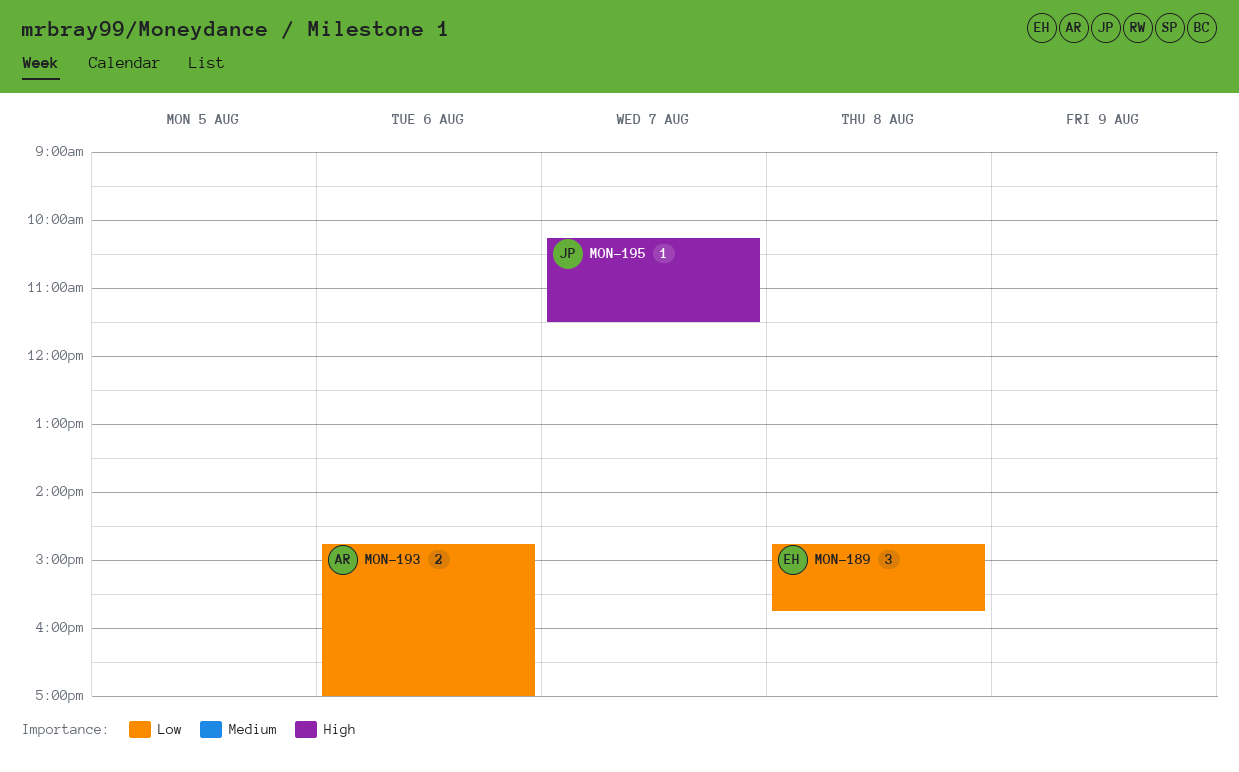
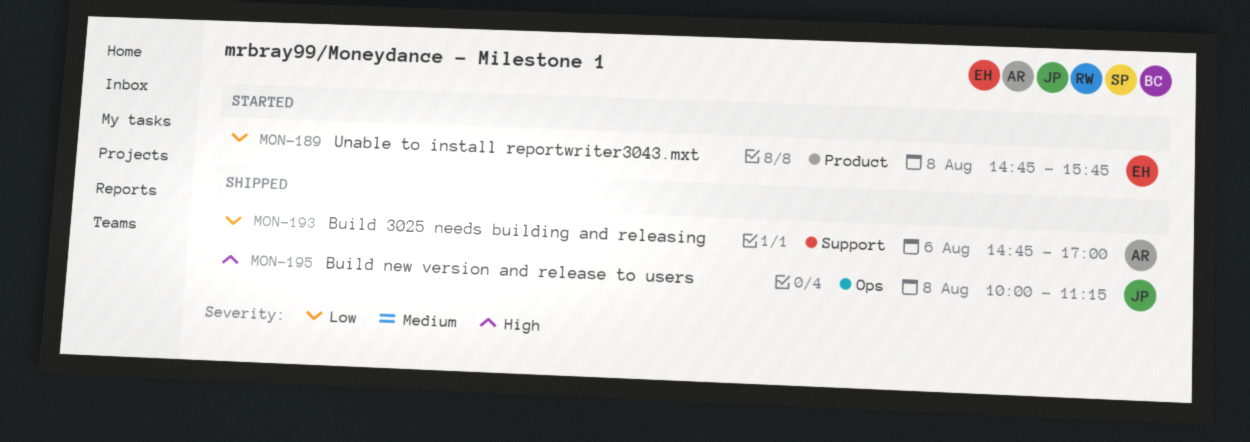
MON-195, day: Aug 7 -> Aug 8
MON-195, begins: 10:15 -> 10:00
MON-195, ends: 11:30 -> 11:15

